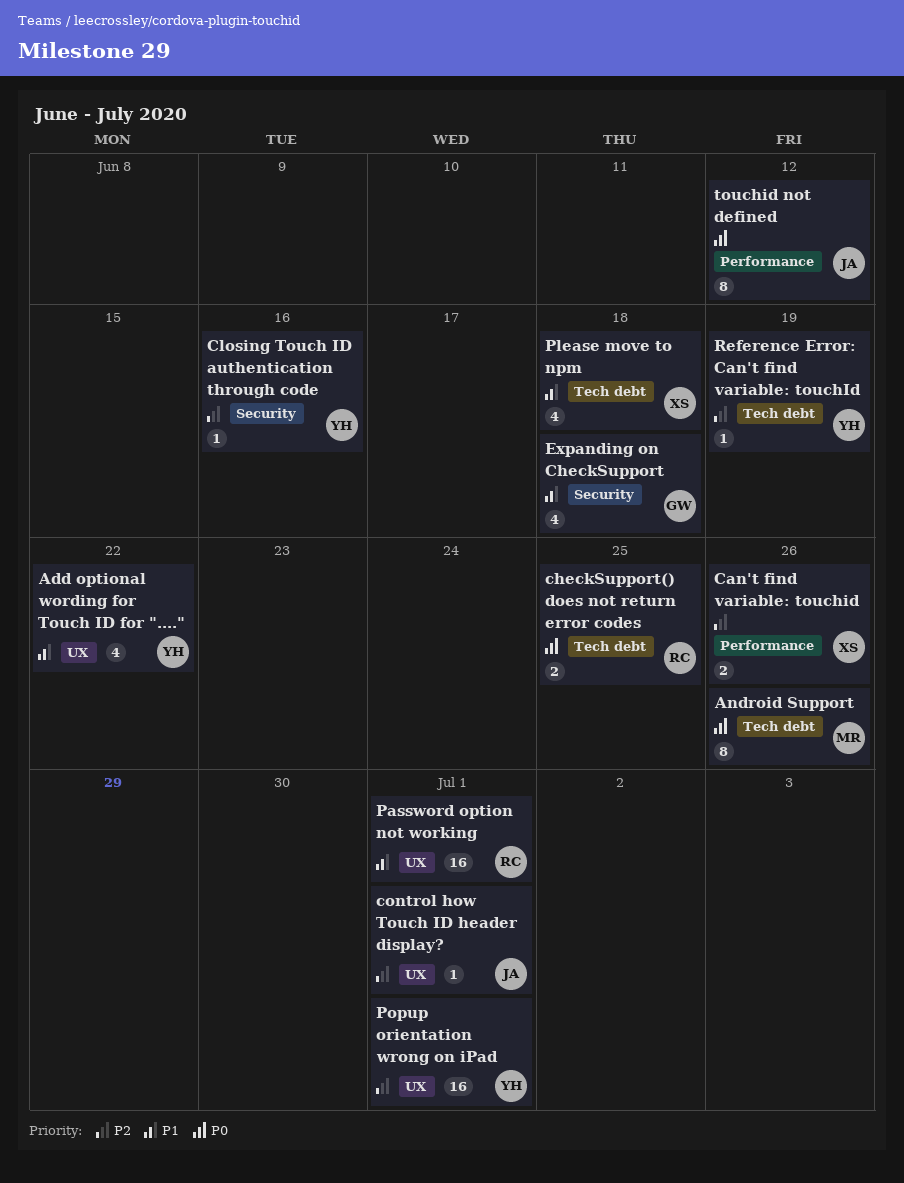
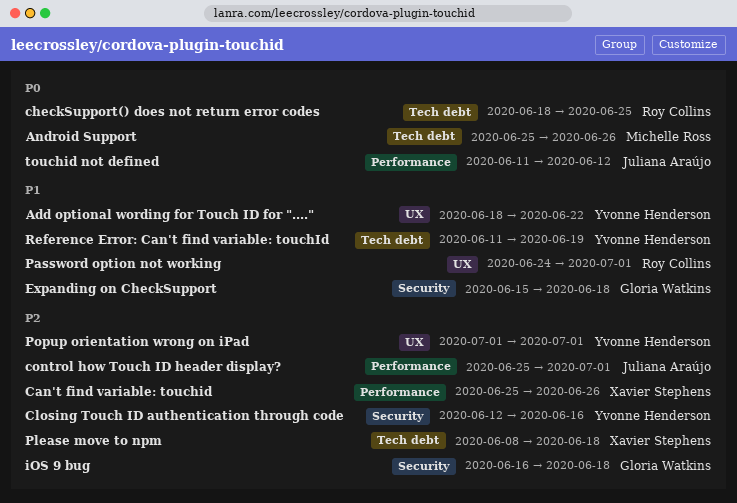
control how Touch ID header display?, label: UX -> Performance
iOS 9 bug: none -> present
Please move to npm, priority: P1 -> P2
Reference Error: Can't find variable: touchId, priority: P2 -> P1

